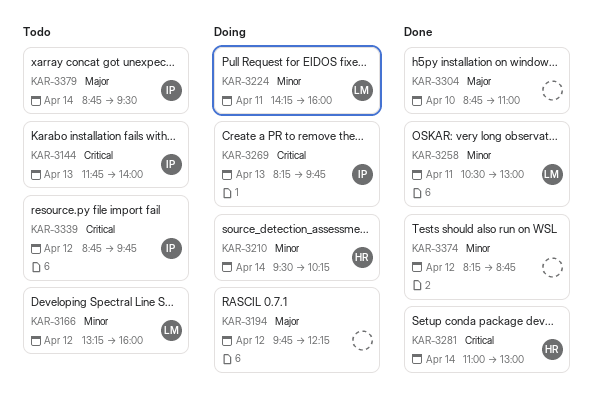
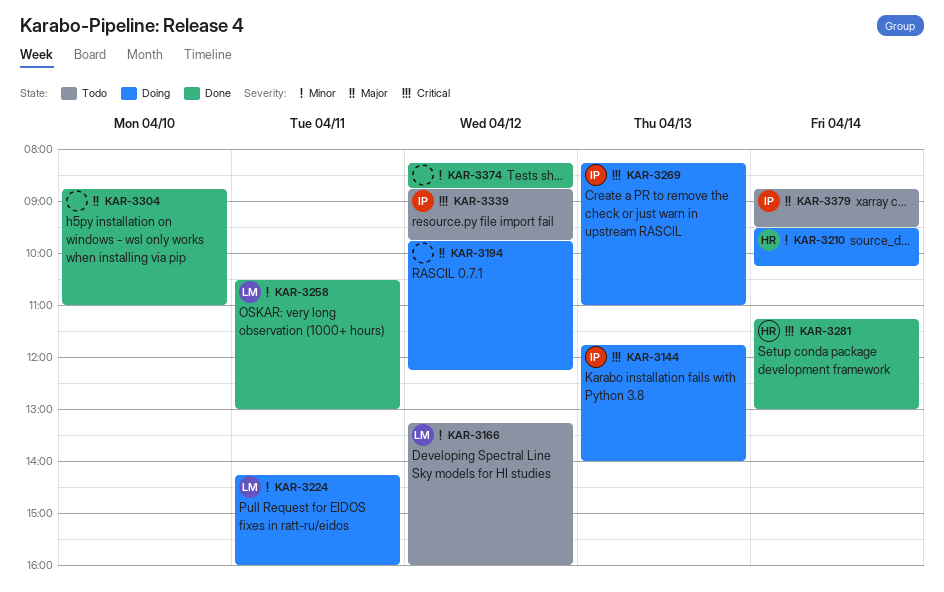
KAR-3144, status: Todo -> Doing
KAR-3269, ends: 09:45 -> 11:00
KAR-3281, begins: 11:00 -> 11:15

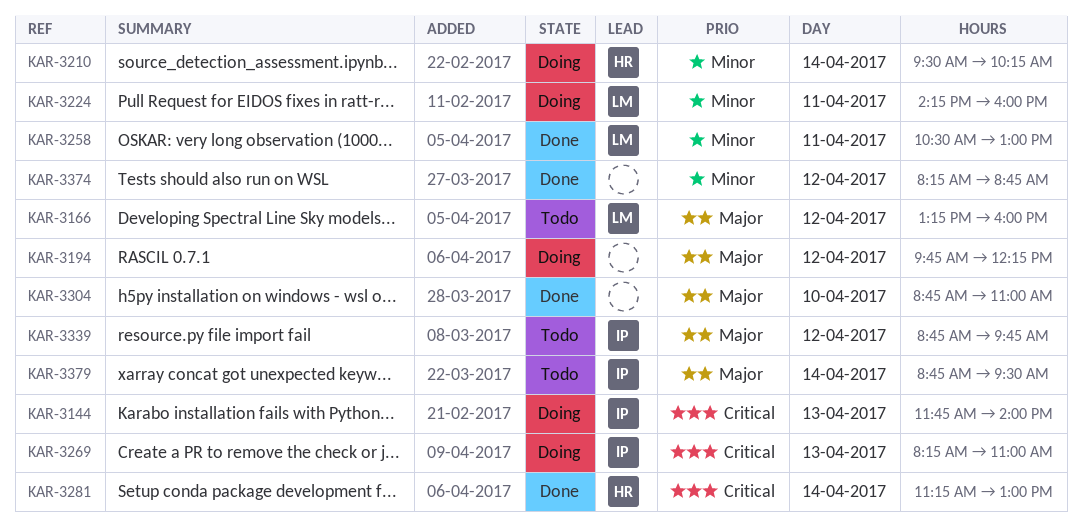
KAR-3166, priority: Minor -> Major
KAR-3339, priority: Critical -> Major

